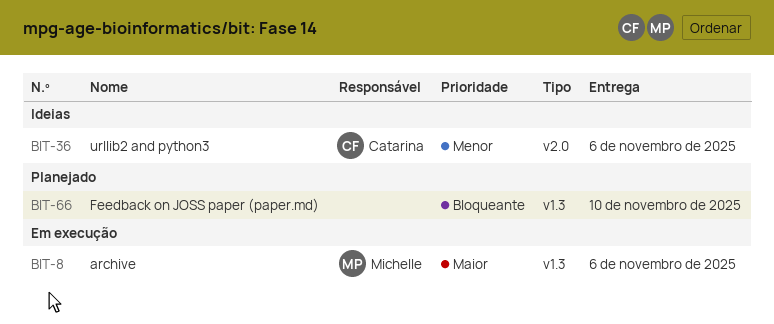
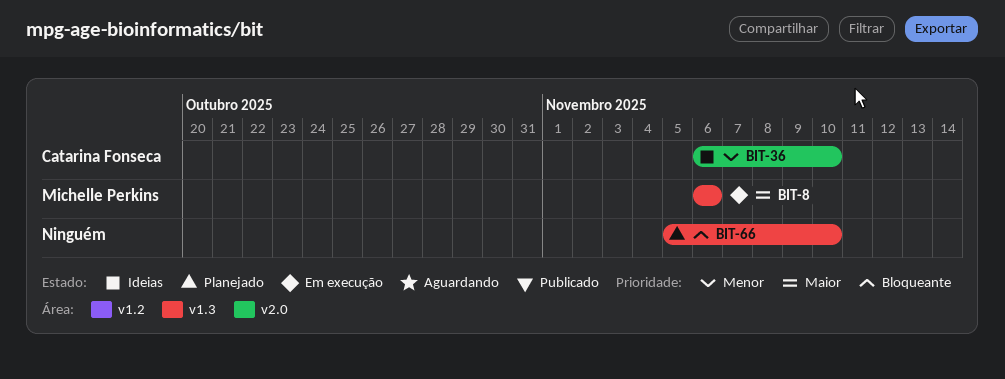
BIT-36, due: Nov 6 -> Nov 10

